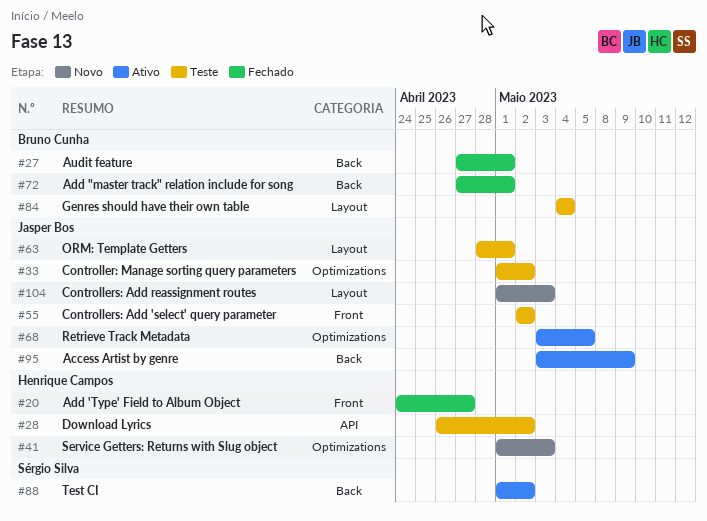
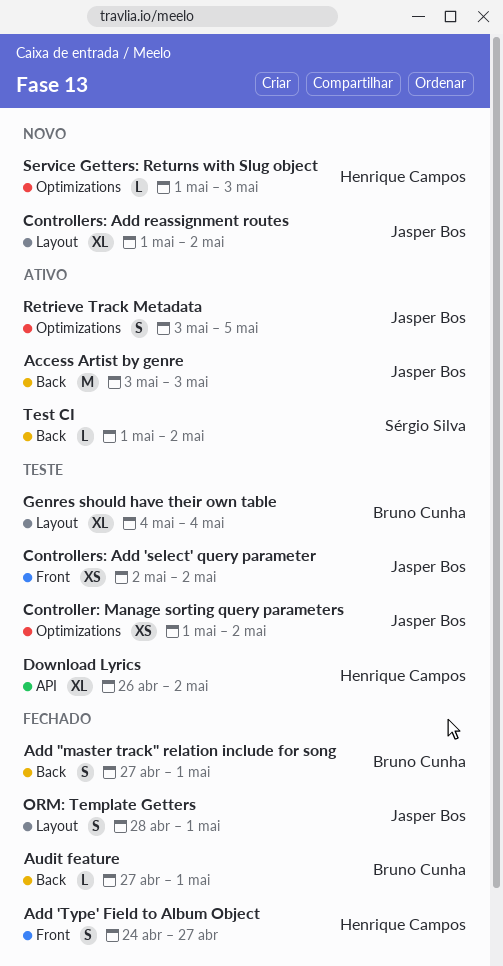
Access Artist by genre, due: May 9 -> May 3
Controllers: Add reassignment routes, due: May 3 -> May 2
ORM: Template Getters, status: Teste -> Fechado

